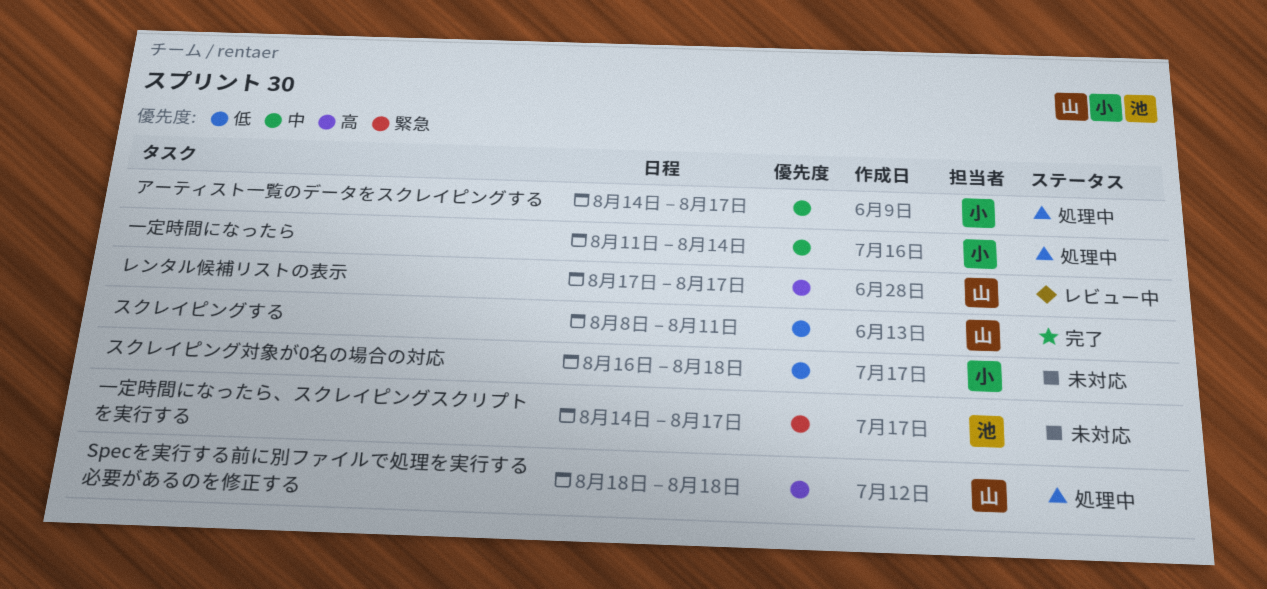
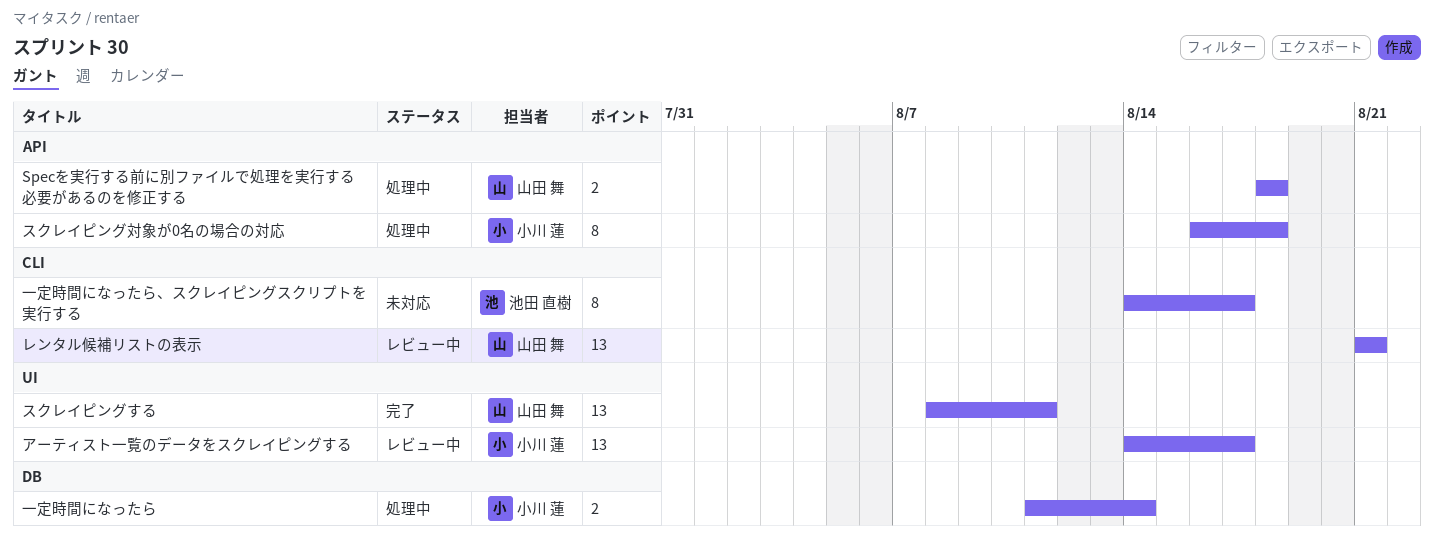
アーティスト一覧のデータをスクレイピングする, status: 処理中 -> レビュー中
スクレイピング対象が0名の場合の対応, status: 未対応 -> 処理中
レンタル候補リストの表示, start: Aug 17 -> Aug 21
レンタル候補リストの表示, due: Aug 17 -> Aug 21

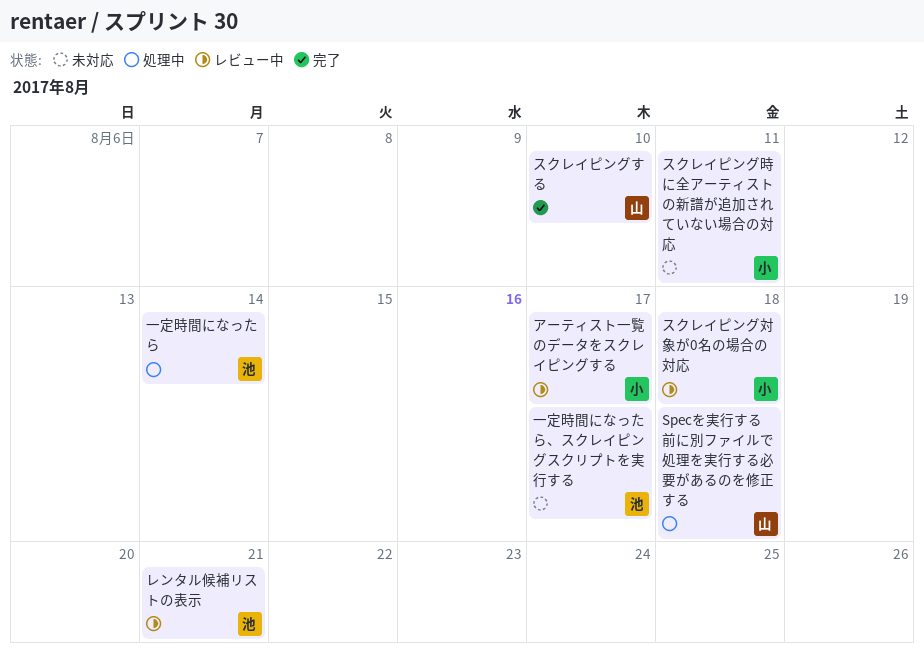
スクレイピングする, due: Aug 11 -> Aug 10
スクレイピング対象が0名の場合の対応, status: 処理中 -> レビュー中
スクレイピング時に全アーティストの新譜が追加されていない場合の対応: none -> present
レンタル候補リストの表示, owner: 山田 舞 -> 池田 直樹
一定時間になったら, owner: 小川 蓮 -> 池田 直樹

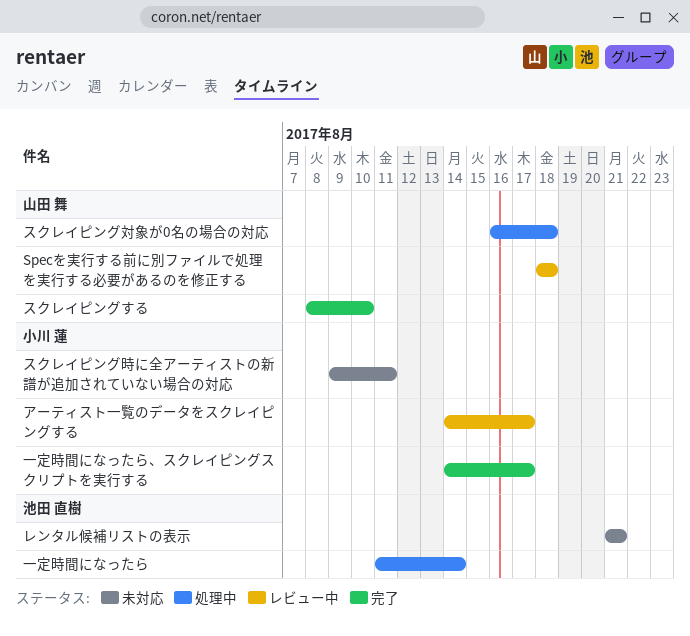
Specを実行する前に別ファイルで処理を実行する必要があるのを修正する, status: 処理中 -> レビュー中
スクレイピング対象が0名の場合の対応, status: レビュー中 -> 処理中
スクレイピング対象が0名の場合の対応, owner: 小川 蓮 -> 山田 舞
レンタル候補リストの表示, status: レビュー中 -> 未対応
一定時間になったら、スクレイピングスクリプトを実行する, status: 未対応 -> 完了
一定時間になったら、スクレイピングスクリプトを実行する, owner: 池田 直樹 -> 小川 蓮

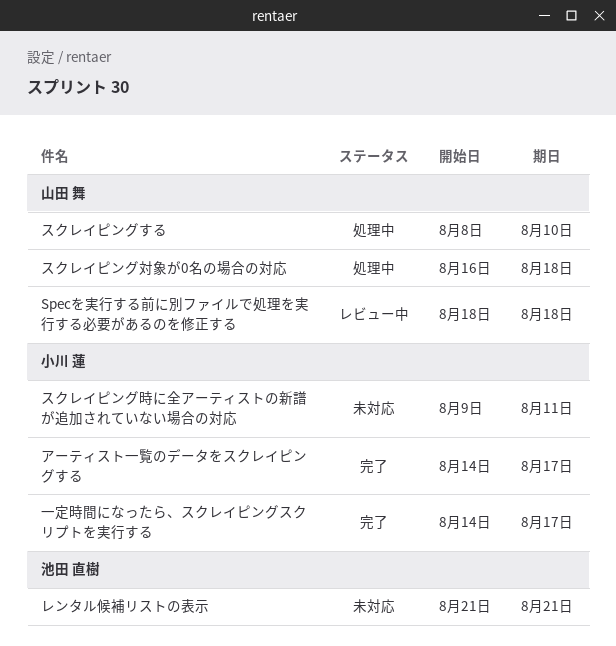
アーティスト一覧のデータをスクレイピングする, status: レビュー中 -> 完了
スクレイピングする, status: 完了 -> 処理中
一定時間になったら: present -> none

